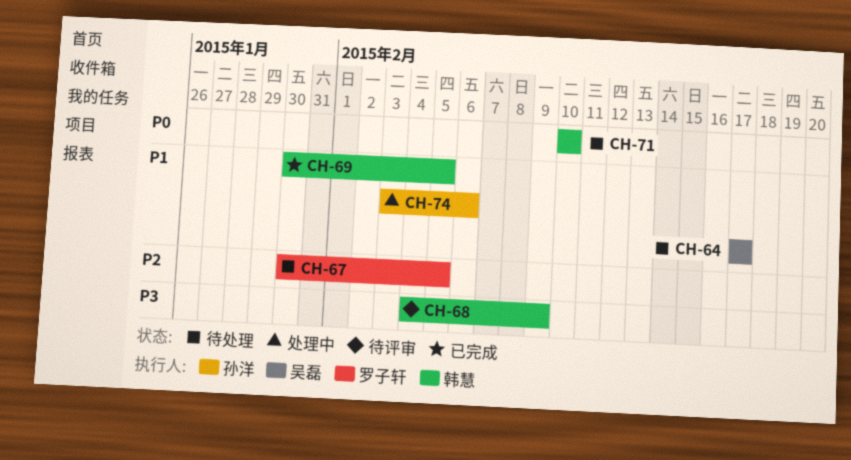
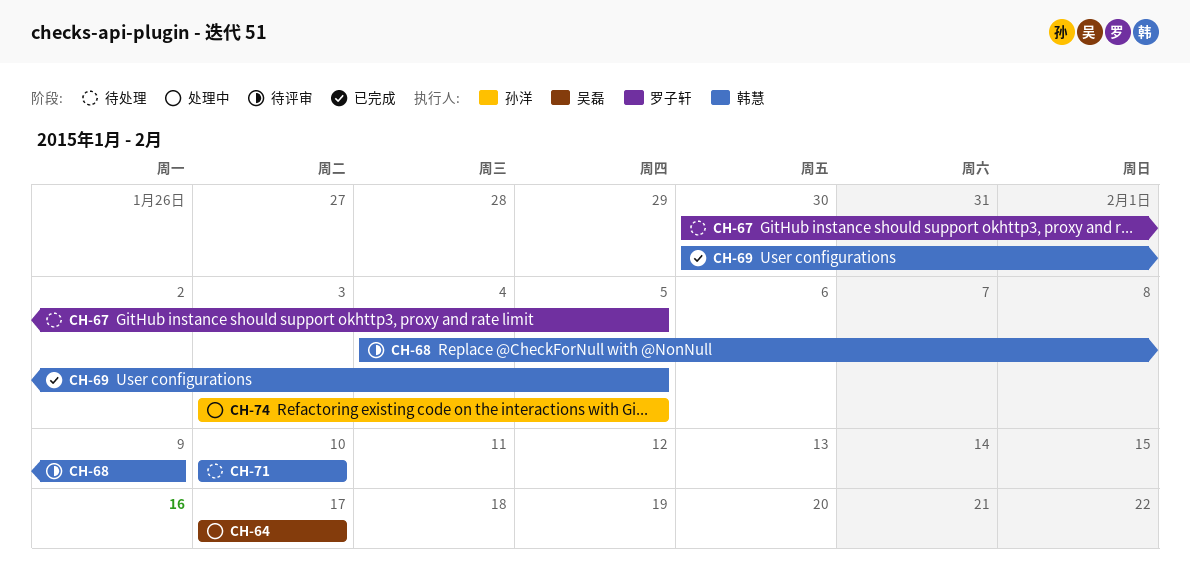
CH-64, status: 待处理 -> 处理中
CH-74, due: Feb 6 -> Feb 5

